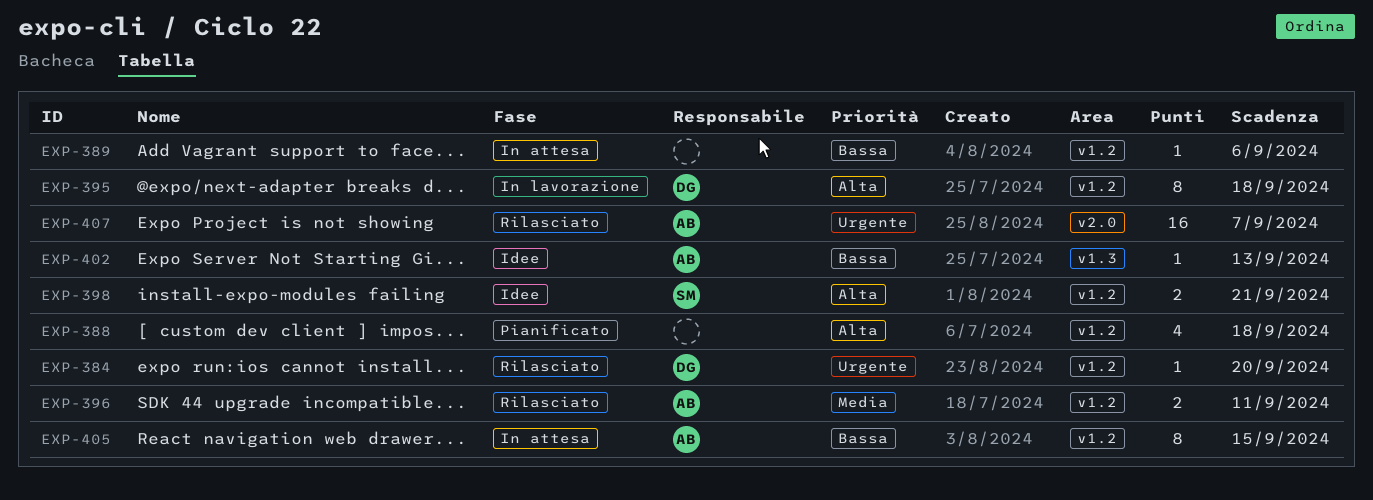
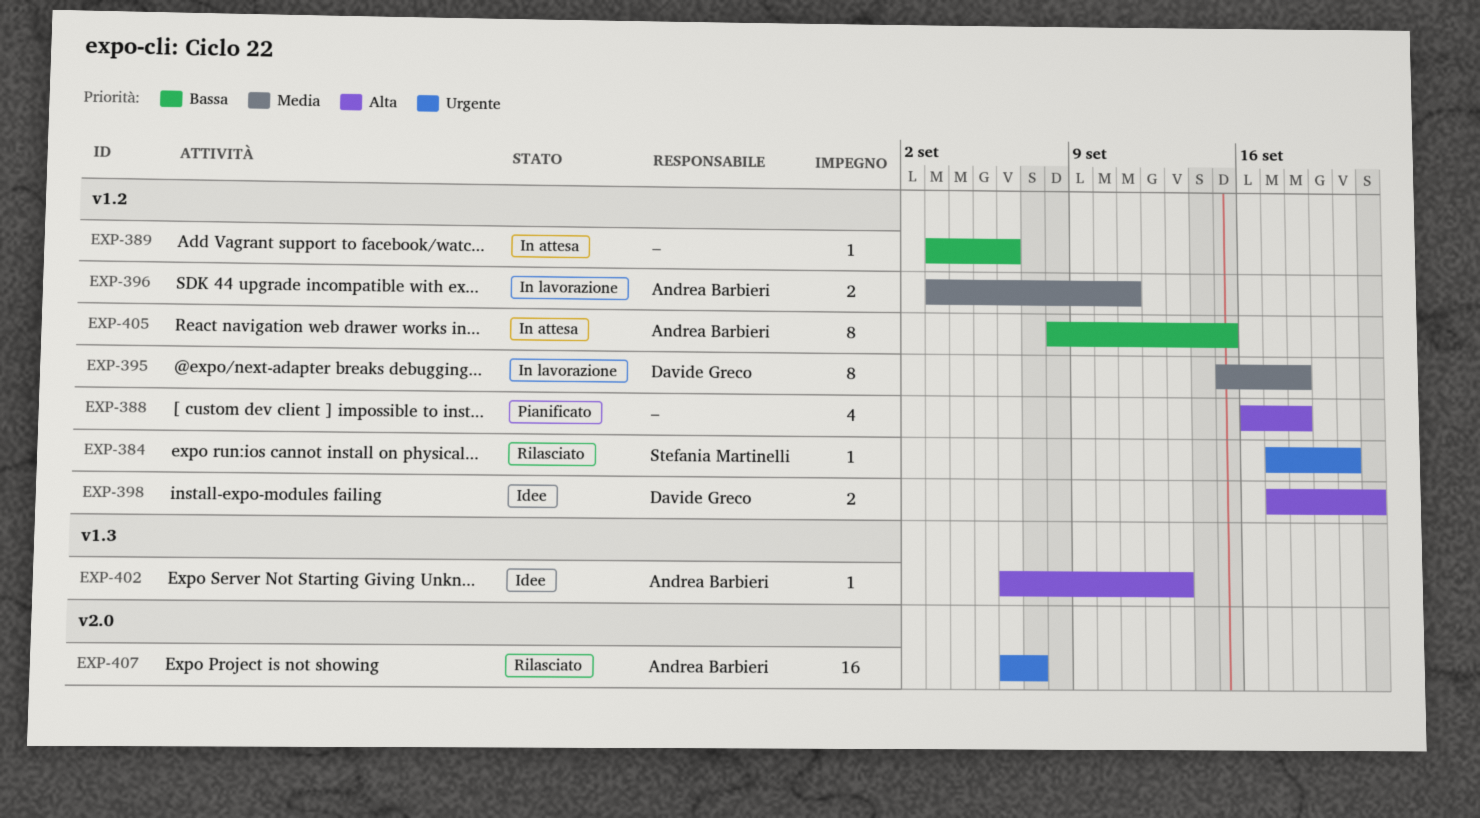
EXP-384, owner: Davide Greco -> Stefania Martinelli
EXP-395, priority: Alta -> Media
EXP-396, status: Rilasciato -> In lavorazione
EXP-398, owner: Stefania Martinelli -> Davide Greco
EXP-402, priority: Bassa -> Alta

